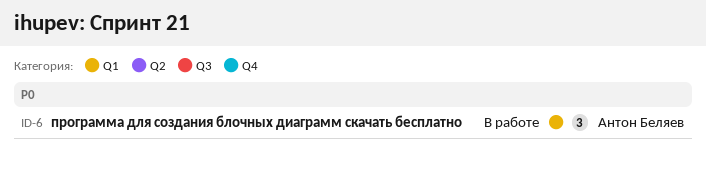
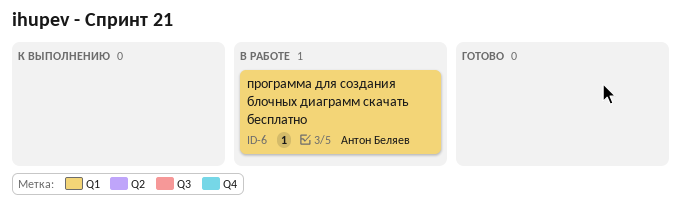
ID-6, estimate: 3 -> 1

